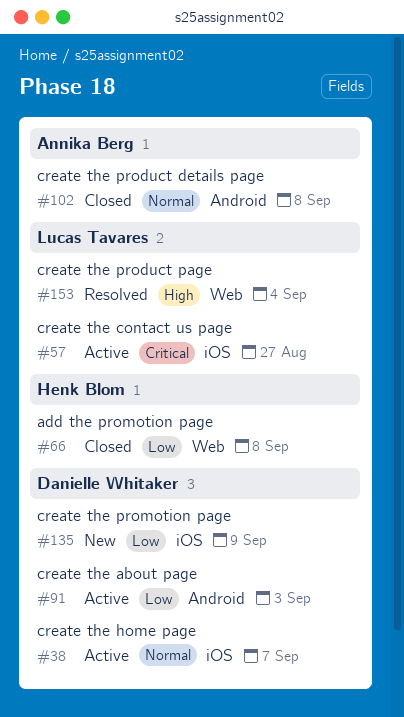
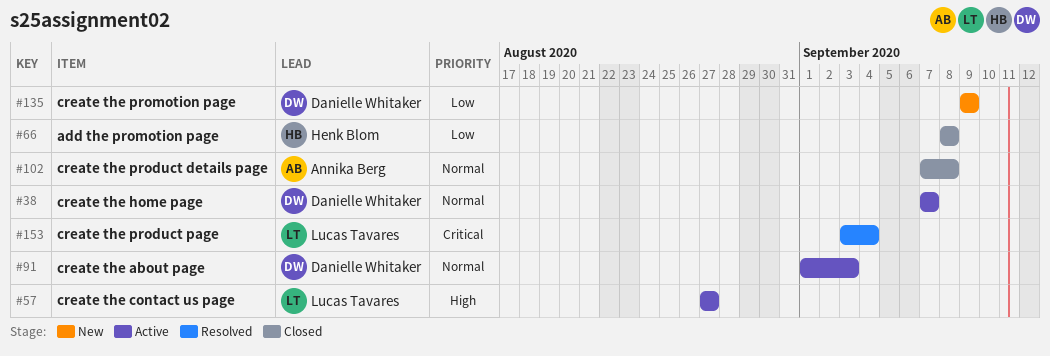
#57, priority: Critical -> High
#91, priority: Low -> Normal
#153, priority: High -> Critical

